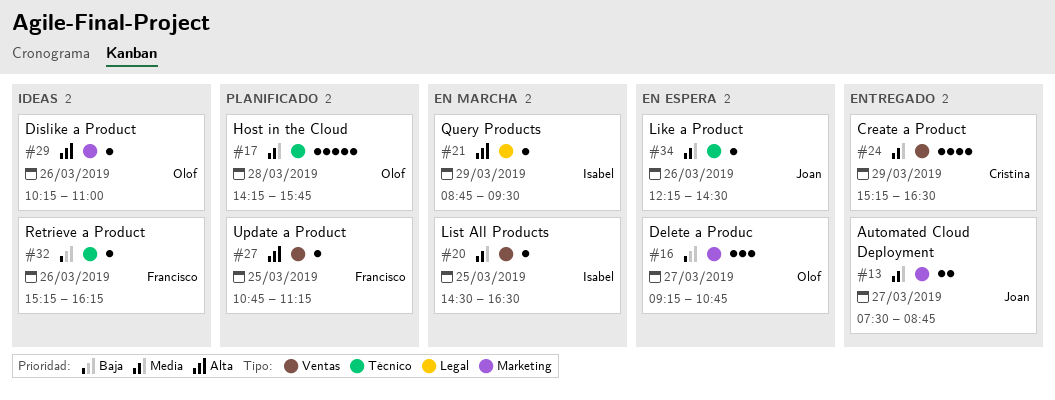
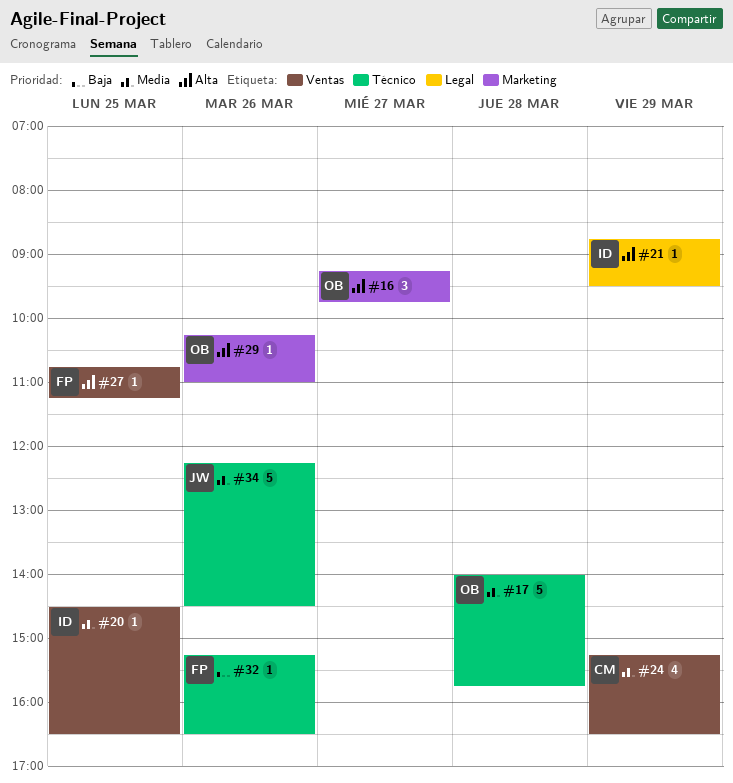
#13: present -> none
#16, priority: Baja -> Alta
#16, ends: 10:45 -> 09:45
#17, begins: 14:15 -> 14:00
#32, ends: 16:15 -> 16:30
#34, estimate: 1 -> 5

